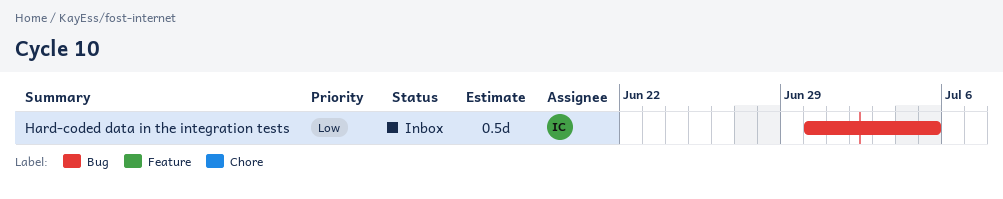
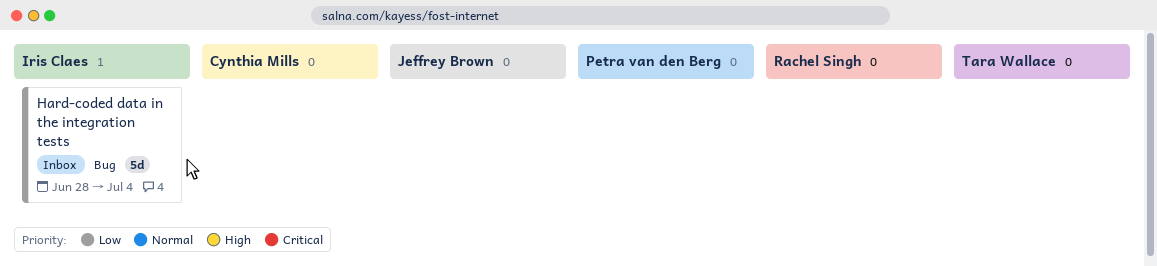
Hard-coded data in the integration tests, estimate: 0.5d -> 5d
Hard-coded data in the integration tests, start: Jun 30 -> Jun 28
Hard-coded data in the integration tests, due: Jul 5 -> Jul 4

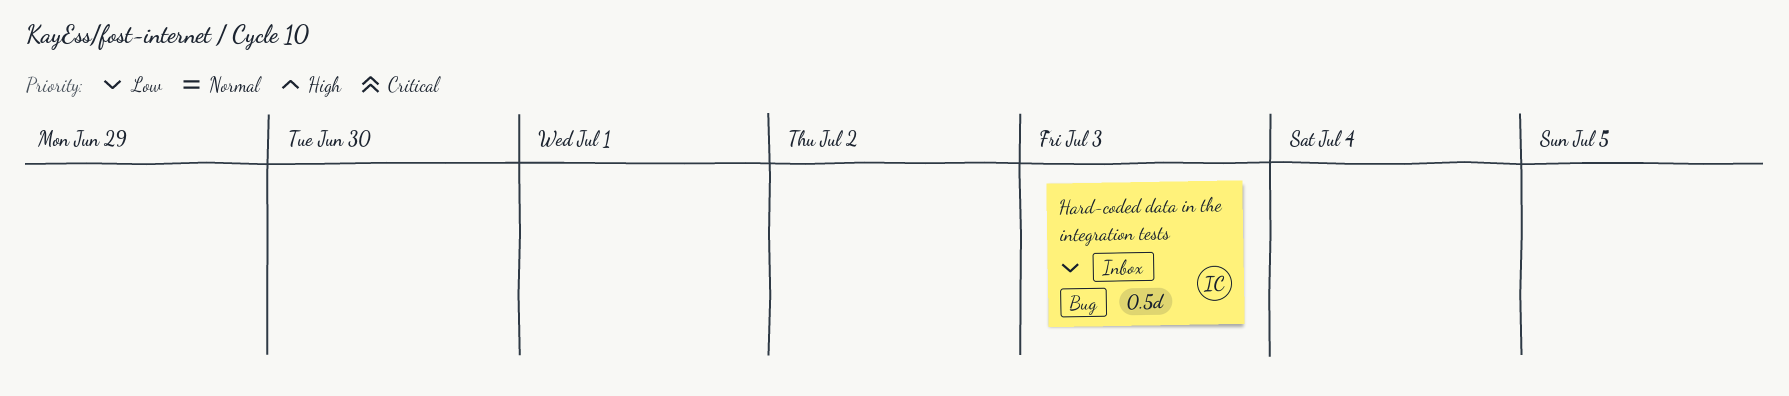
Hard-coded data in the integration tests, estimate: 5d -> 0.5d
Hard-coded data in the integration tests, due: Jul 4 -> Jul 3

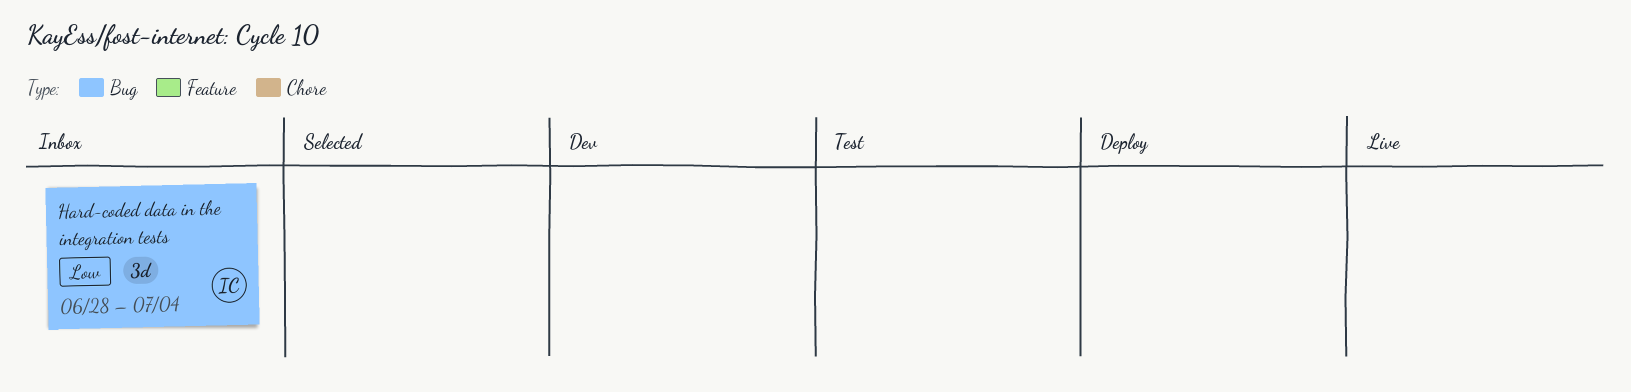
Hard-coded data in the integration tests, estimate: 0.5d -> 3d
Hard-coded data in the integration tests, due: Jul 3 -> Jul 4

